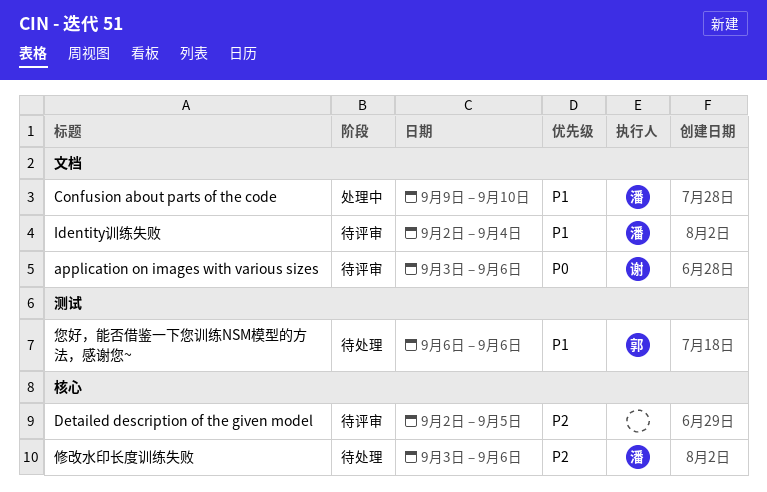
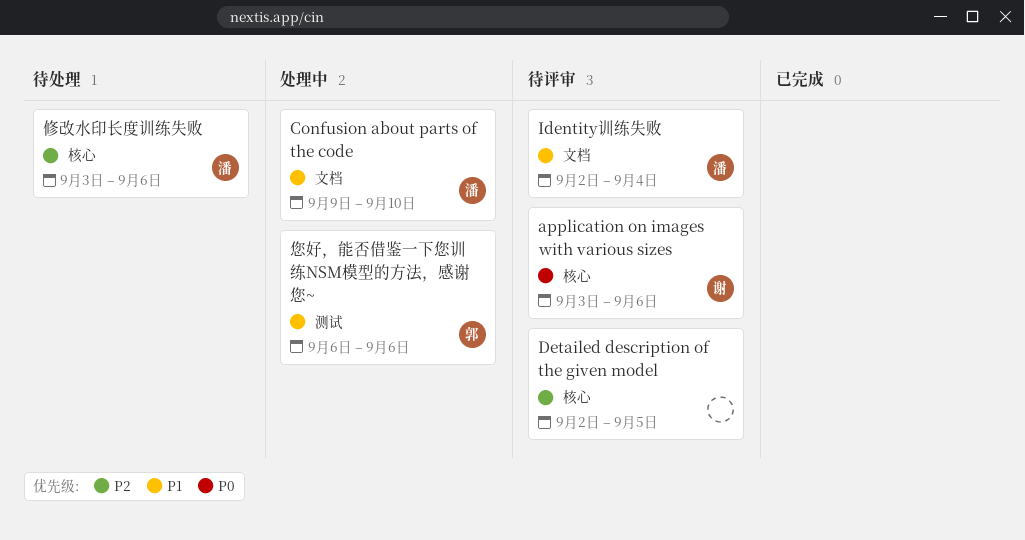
application on images with various sizes, label: 文档 -> 核心
您好，能否借鉴一下您训练NSM模型的方法，感谢您~, status: 待处理 -> 处理中

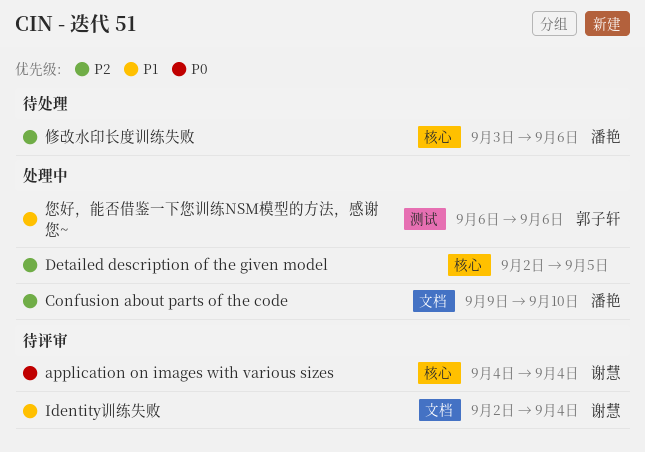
application on images with various sizes, start: Sep 3 -> Sep 4
application on images with various sizes, due: Sep 6 -> Sep 4
Confusion about parts of the code, priority: P1 -> P2
Detailed description of the given model, status: 待评审 -> 处理中
Identity训练失败, owner: 潘艳 -> 谢慧

